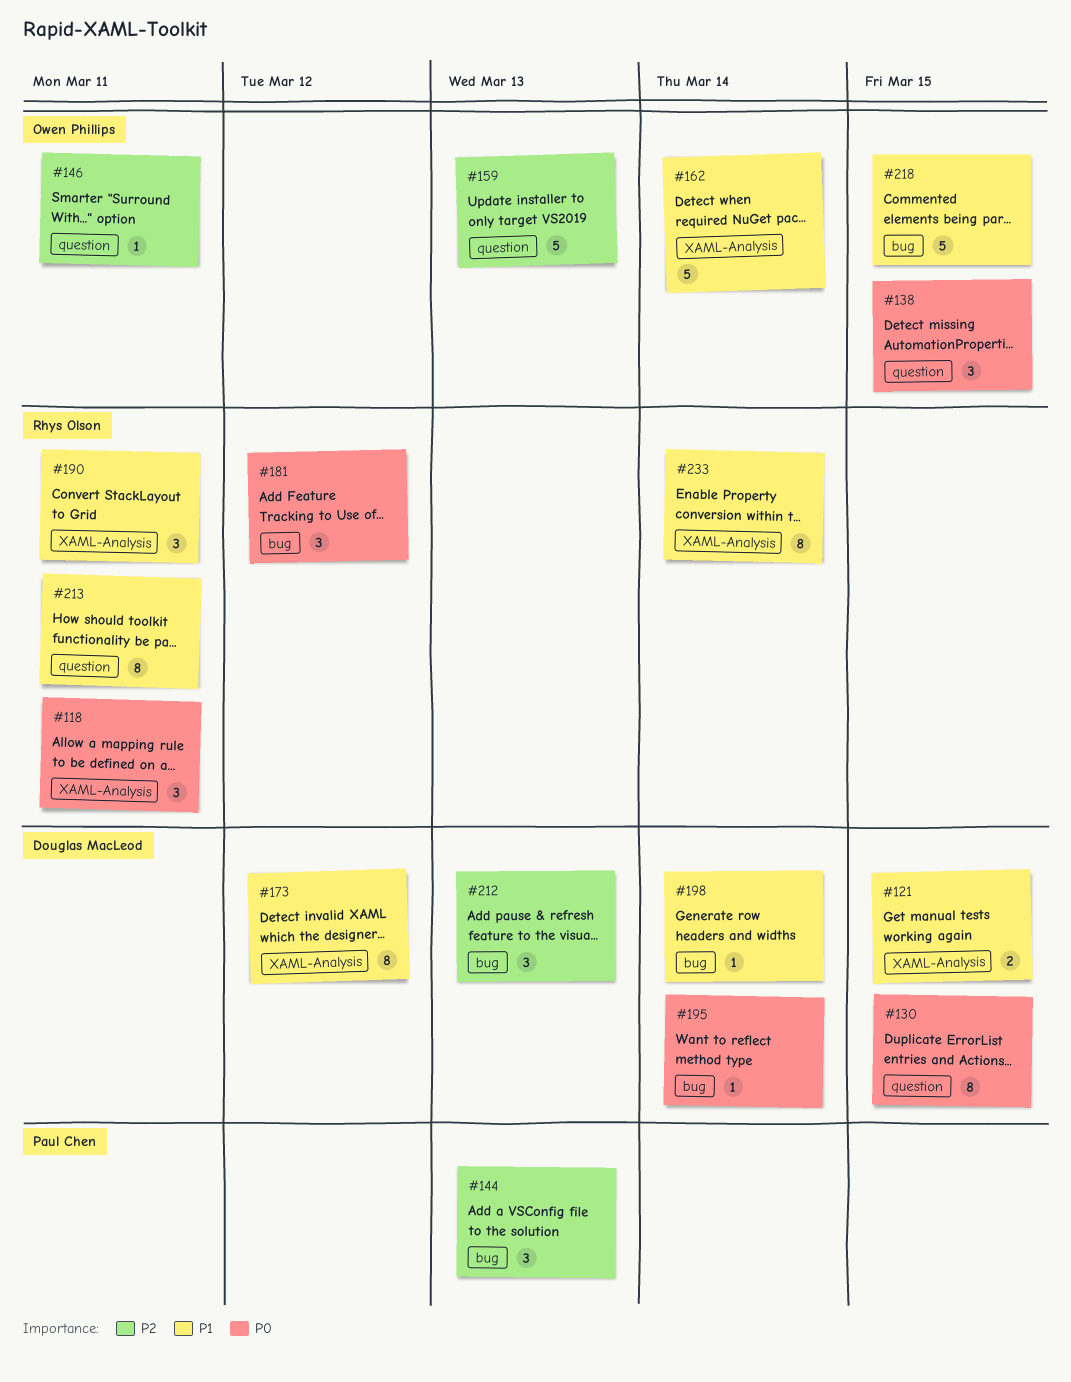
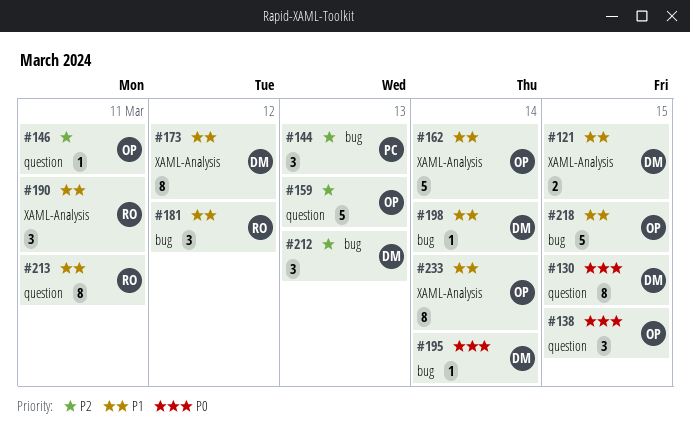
#118: present -> none
#181, priority: P0 -> P1
#233, owner: Rhys Olson -> Owen Phillips

